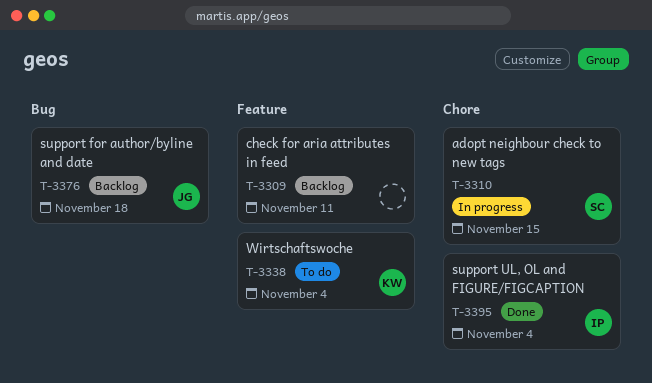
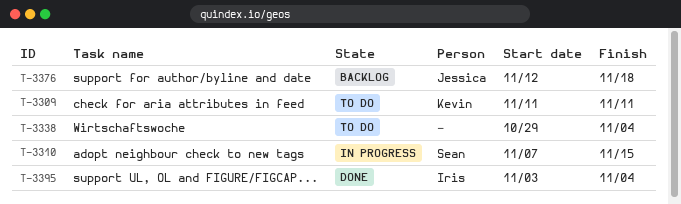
T-3309, status: Backlog -> To do
T-3309, owner: none -> Kevin
T-3338, owner: Kevin -> none

